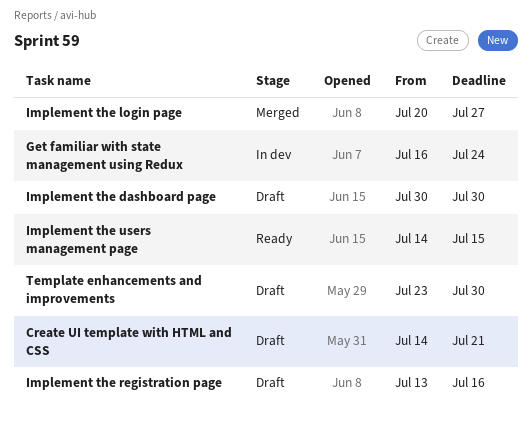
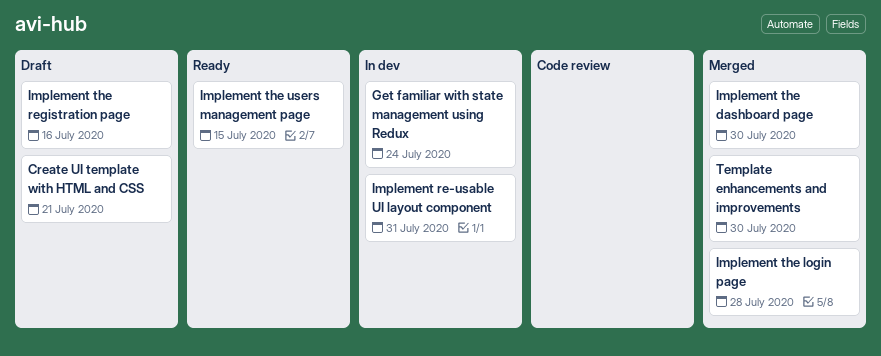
Implement re-usable UI layout component: none -> present
Implement the dashboard page, status: Draft -> Merged
Implement the login page, due: Jul 27 -> Jul 28
Template enhancements and improvements, status: Draft -> Merged

